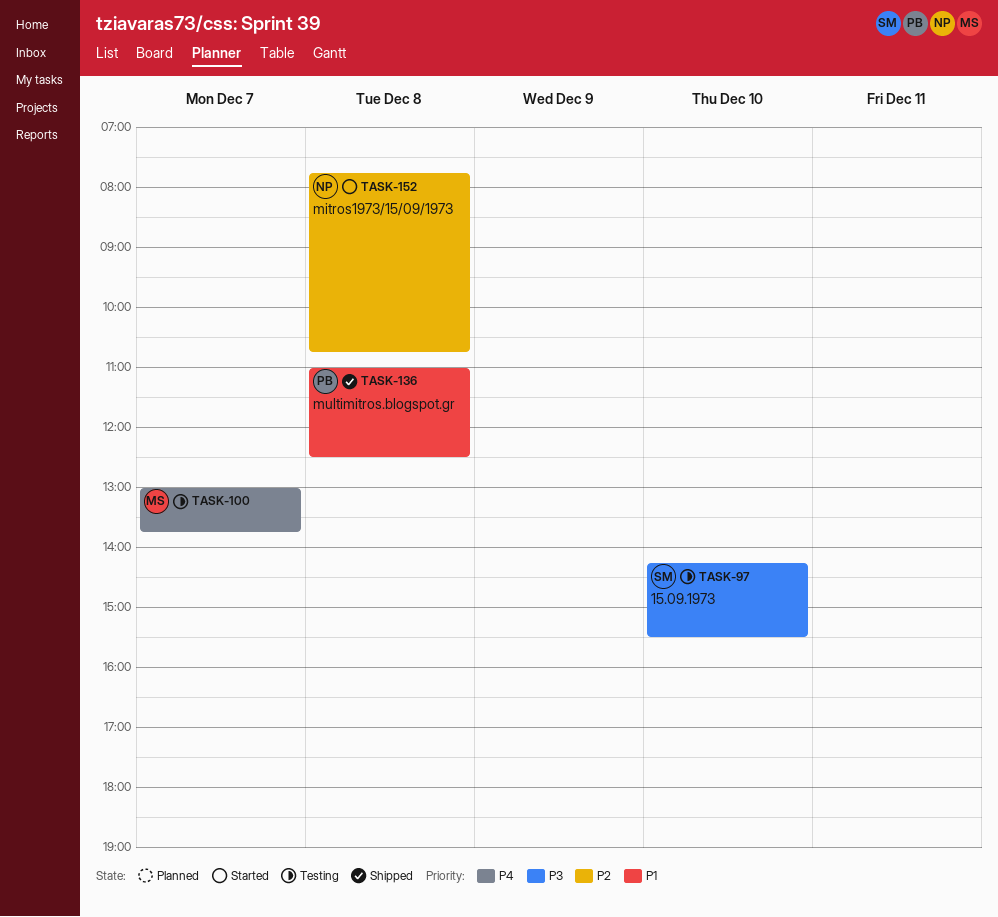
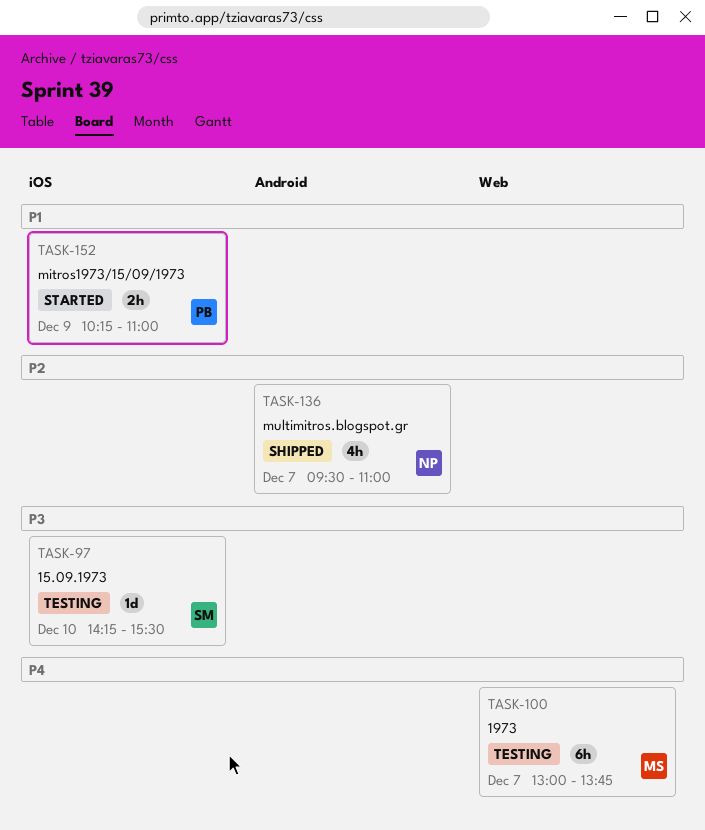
TASK-136, owner: PB -> NP
TASK-136, priority: P1 -> P2
TASK-136, day: Dec 8 -> Dec 7
TASK-136, begins: 11:00 -> 09:30
TASK-136, ends: 12:30 -> 11:00
TASK-152, owner: NP -> PB
TASK-152, priority: P2 -> P1
TASK-152, day: Dec 8 -> Dec 9
TASK-152, begins: 07:45 -> 10:15
TASK-152, ends: 10:45 -> 11:00

